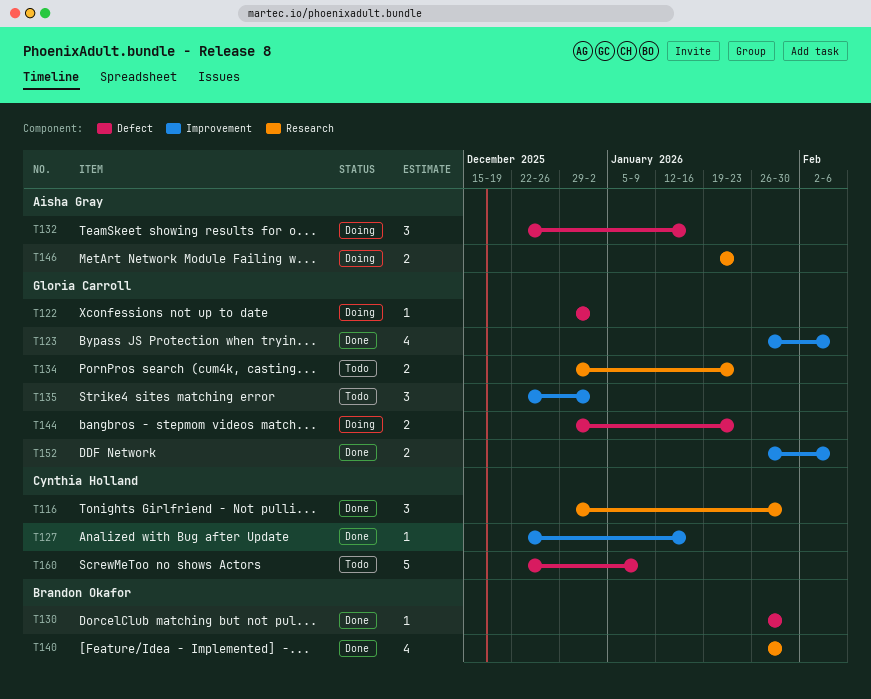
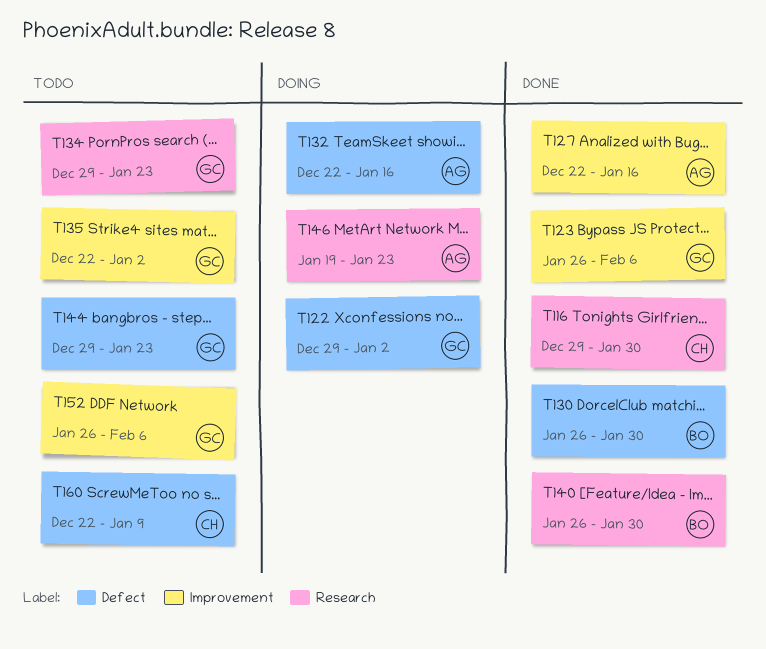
T127, owner: Cynthia Holland -> Aisha Gray
T144, status: Doing -> Todo
T152, status: Done -> Todo

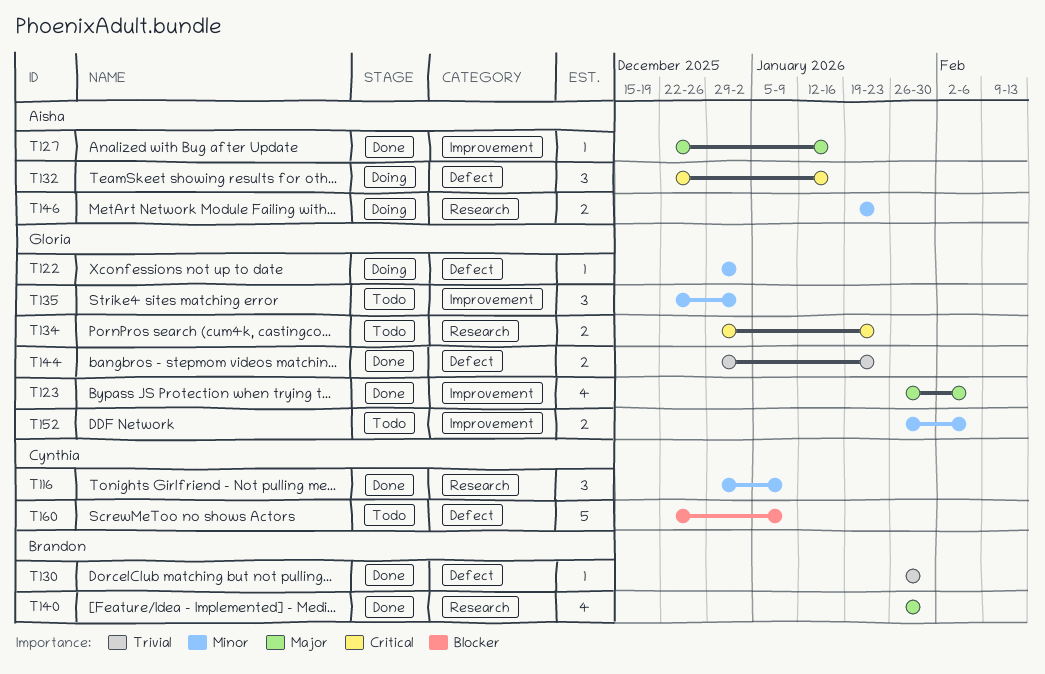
T116, due: Jan 30 -> Jan 9
T144, status: Todo -> Done

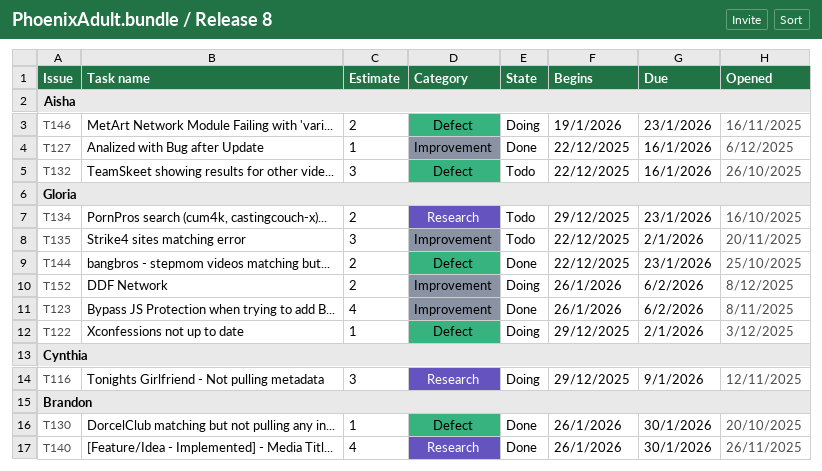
T116, status: Done -> Doing
T132, status: Doing -> Todo
T144, start: Dec 29 -> Dec 22
T146, label: Research -> Defect
T152, status: Todo -> Doing
T160: present -> none

